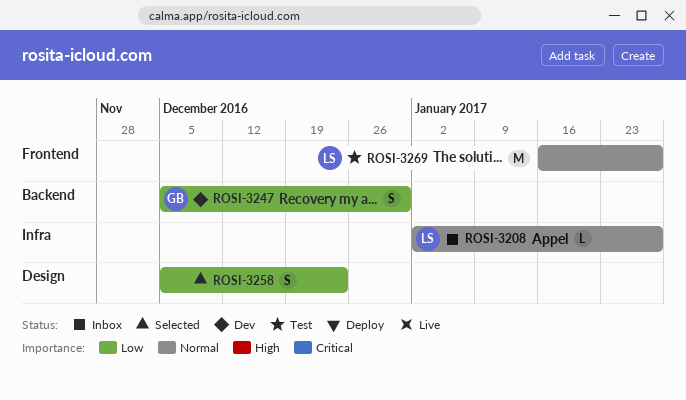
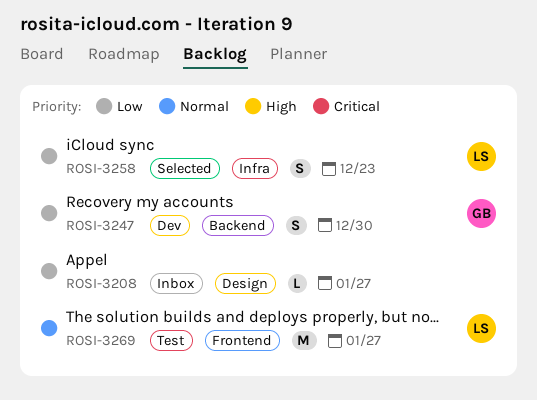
ROSI-3208, owner: LS -> none
ROSI-3208, priority: Normal -> Low
ROSI-3208, label: Infra -> Design
ROSI-3258, owner: none -> LS
ROSI-3258, label: Design -> Infra

